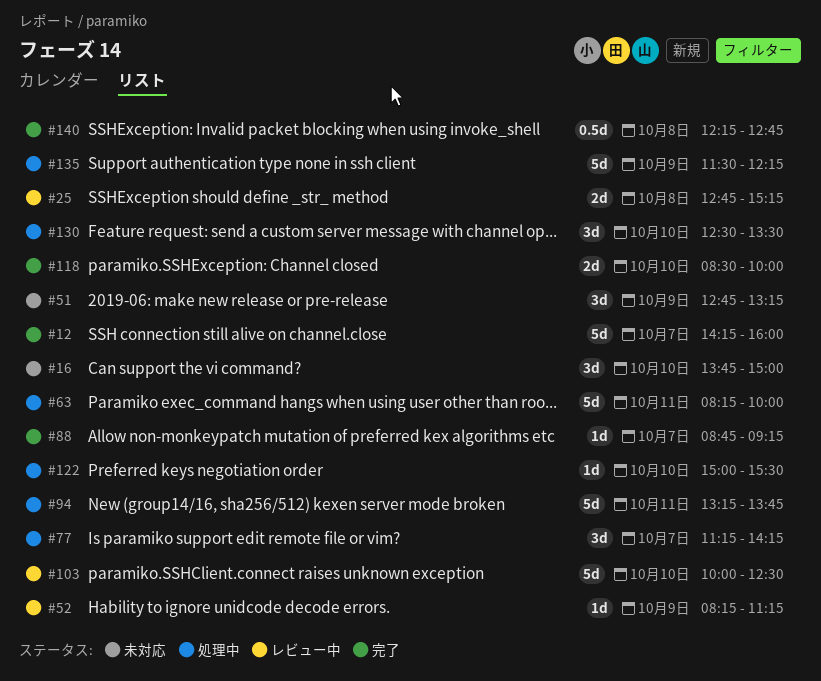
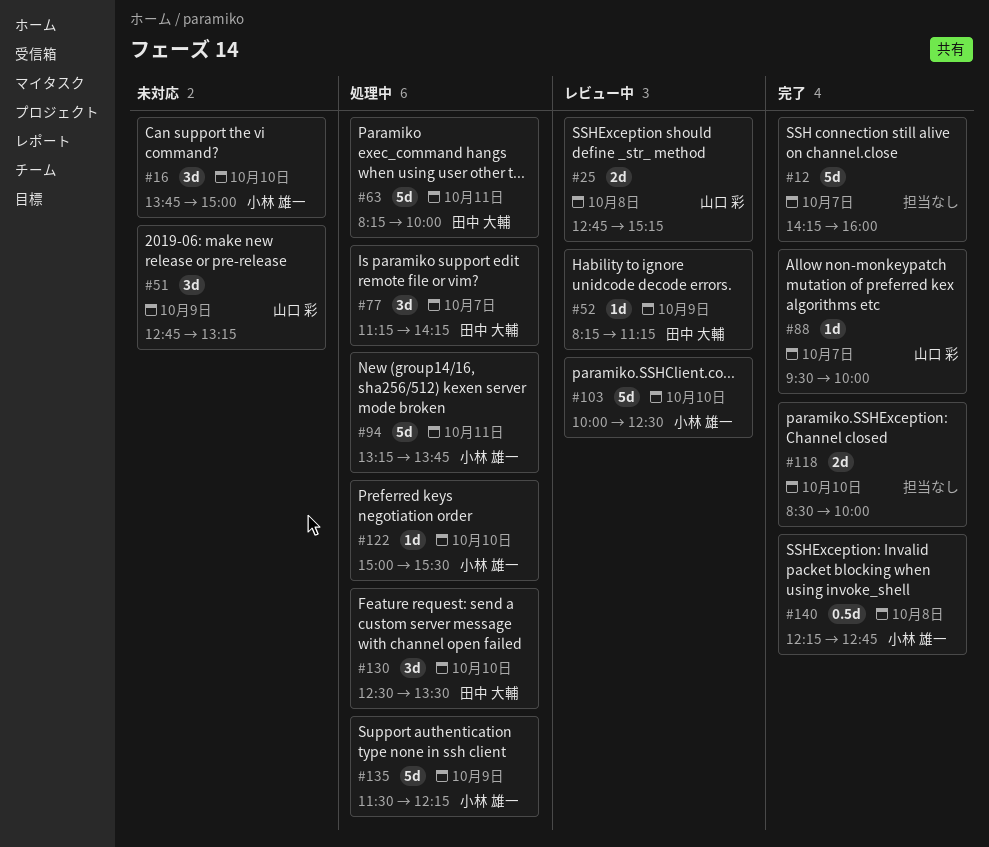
#88, begins: 08:45 -> 09:30
#88, ends: 09:15 -> 10:00

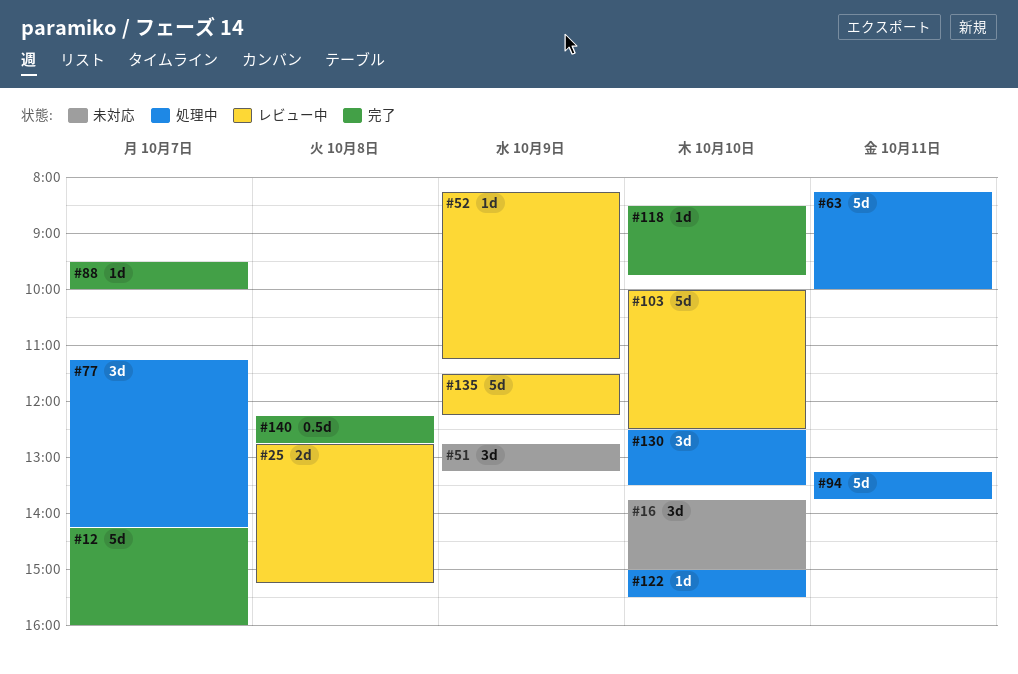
#118, estimate: 2d -> 1d
#118, ends: 10:00 -> 09:45
#135, status: 処理中 -> レビュー中

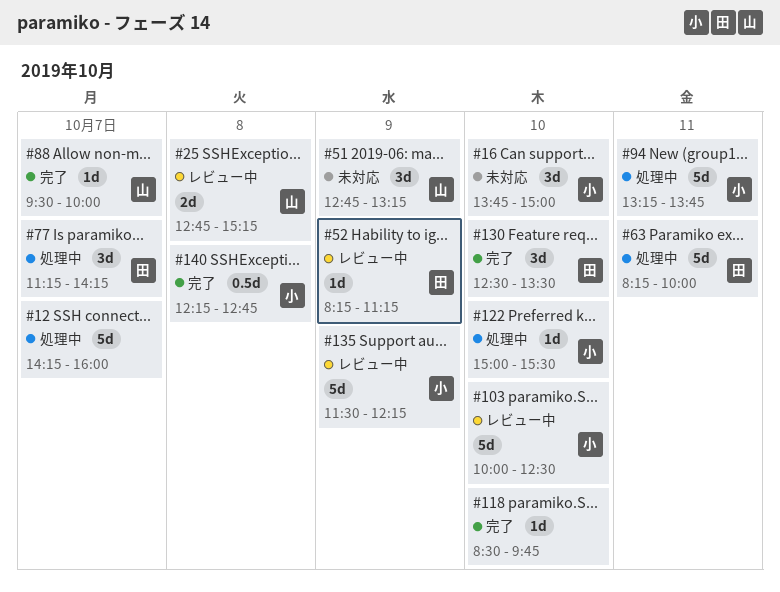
#12, status: 完了 -> 処理中
#130, status: 処理中 -> 完了

